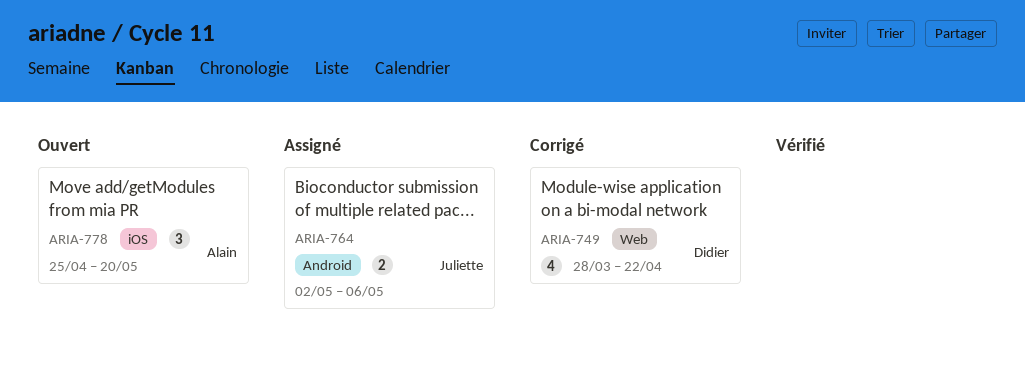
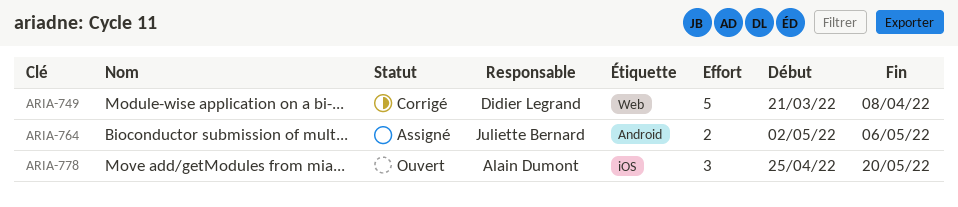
ARIA-749, estimate: 4 -> 5
ARIA-749, start: Mar 28 -> Mar 21
ARIA-749, due: Apr 22 -> Apr 8

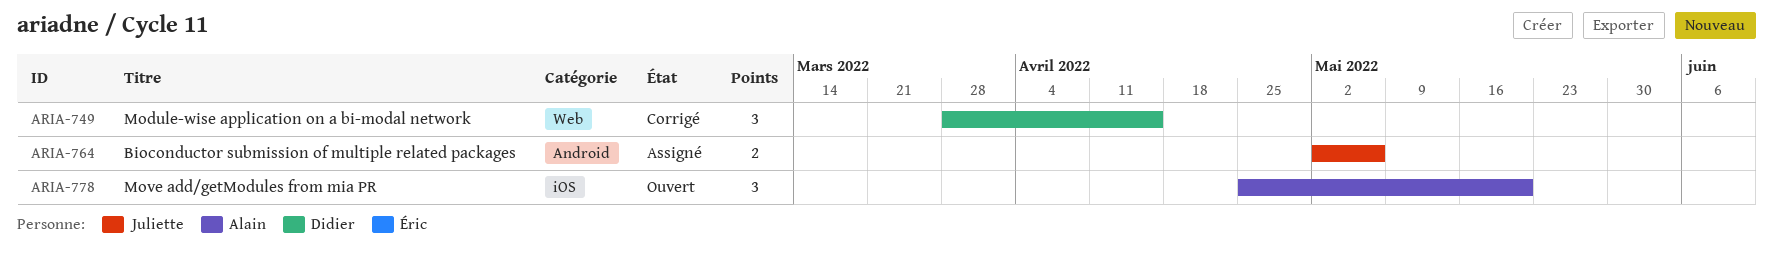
ARIA-749, estimate: 5 -> 3
ARIA-749, start: Mar 21 -> Mar 28
ARIA-749, due: Apr 8 -> Apr 15

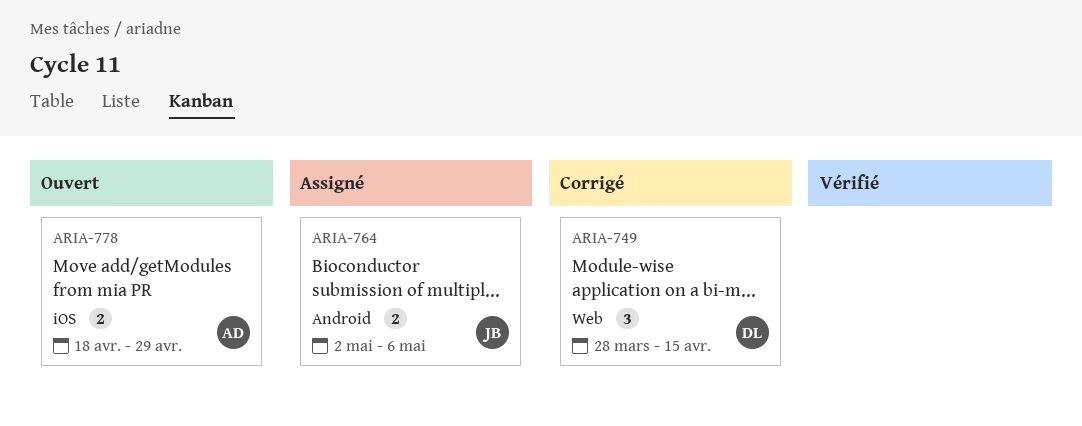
ARIA-778, estimate: 3 -> 2
ARIA-778, start: Apr 25 -> Apr 18
ARIA-778, due: May 20 -> Apr 29

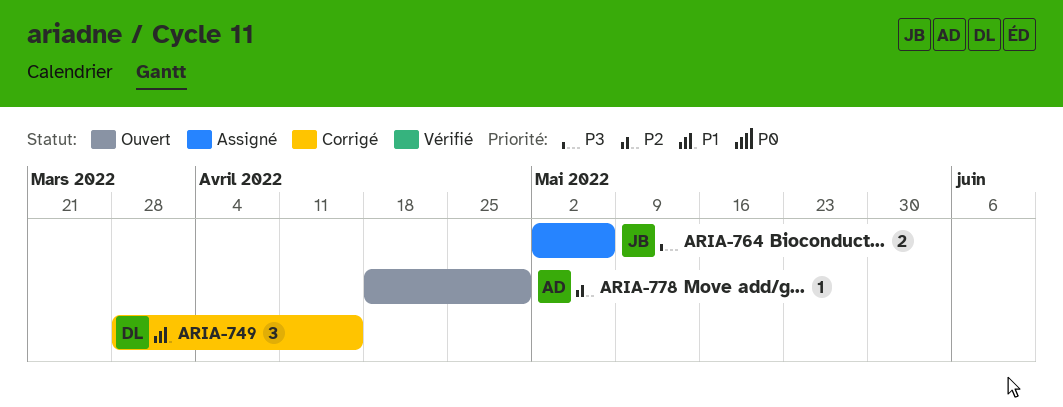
ARIA-778, estimate: 2 -> 1

